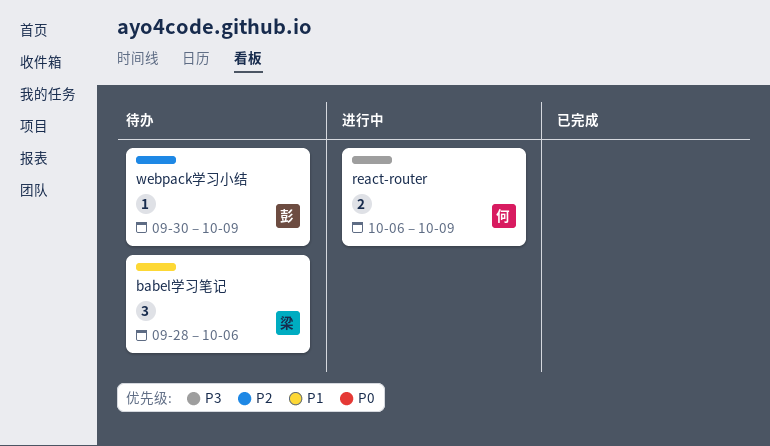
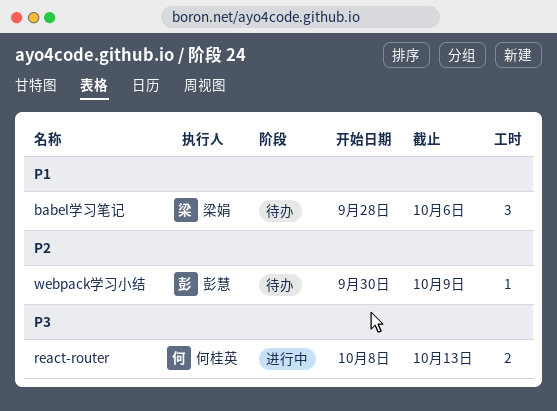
react-router, start: Oct 6 -> Oct 8
react-router, due: Oct 9 -> Oct 13

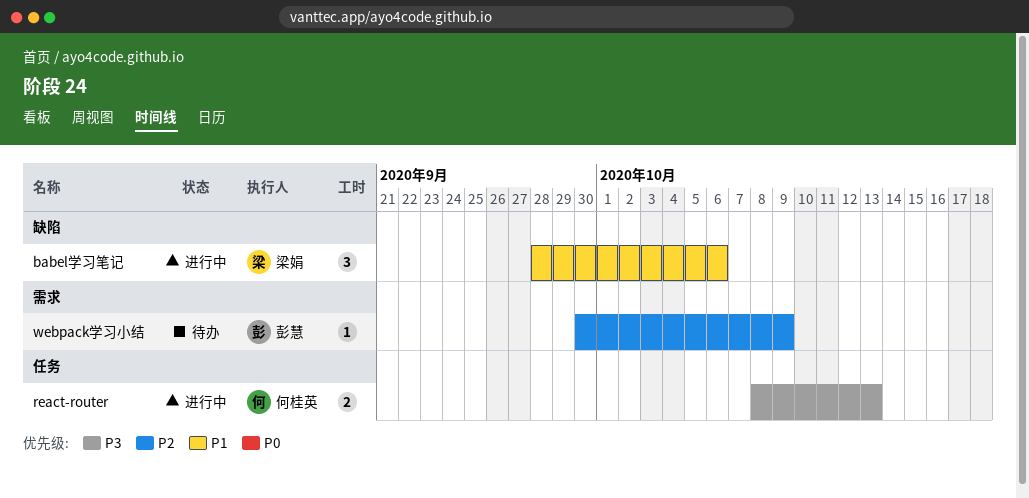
babel学习笔记, status: 待办 -> 进行中

